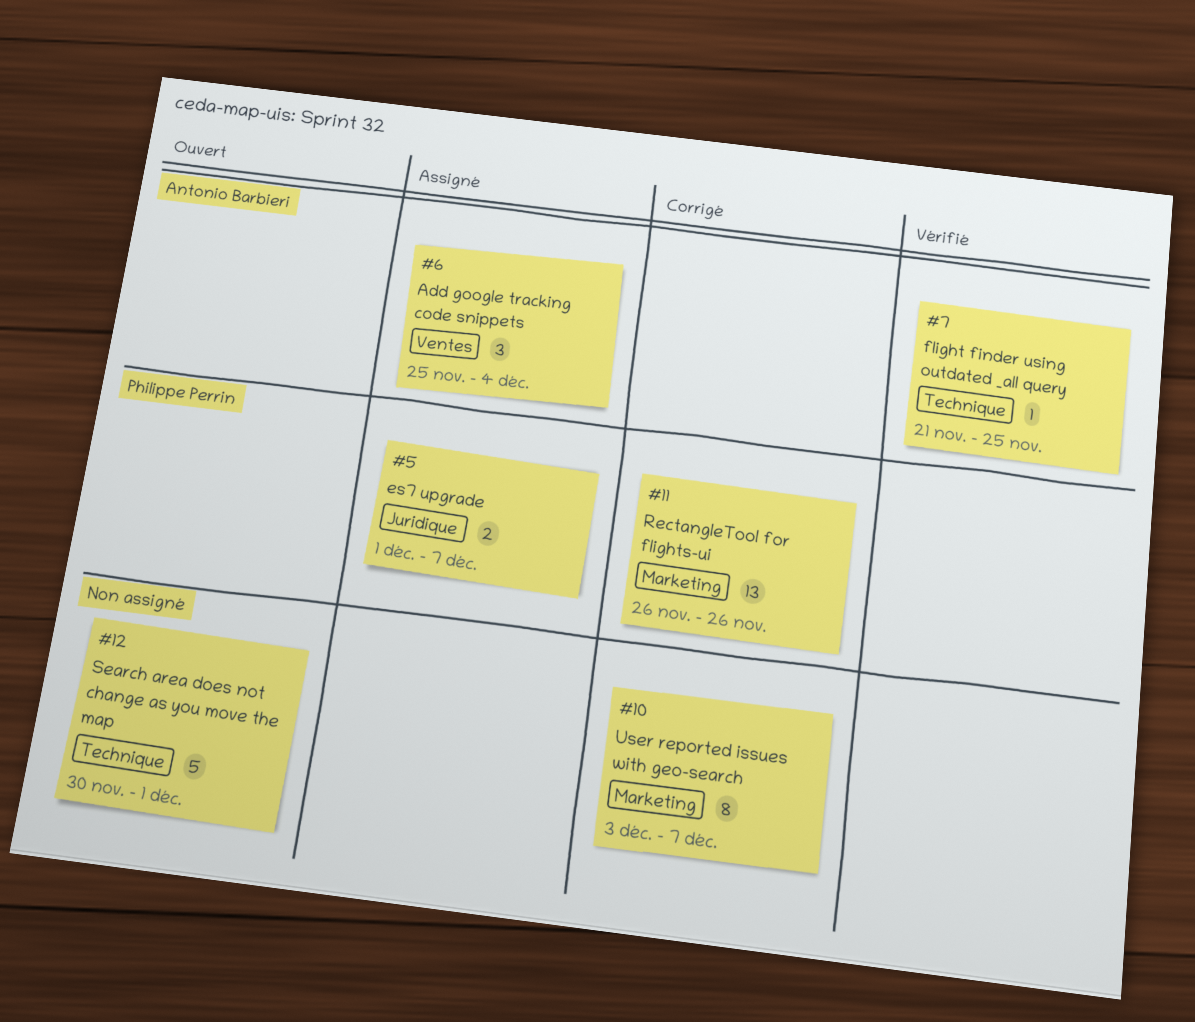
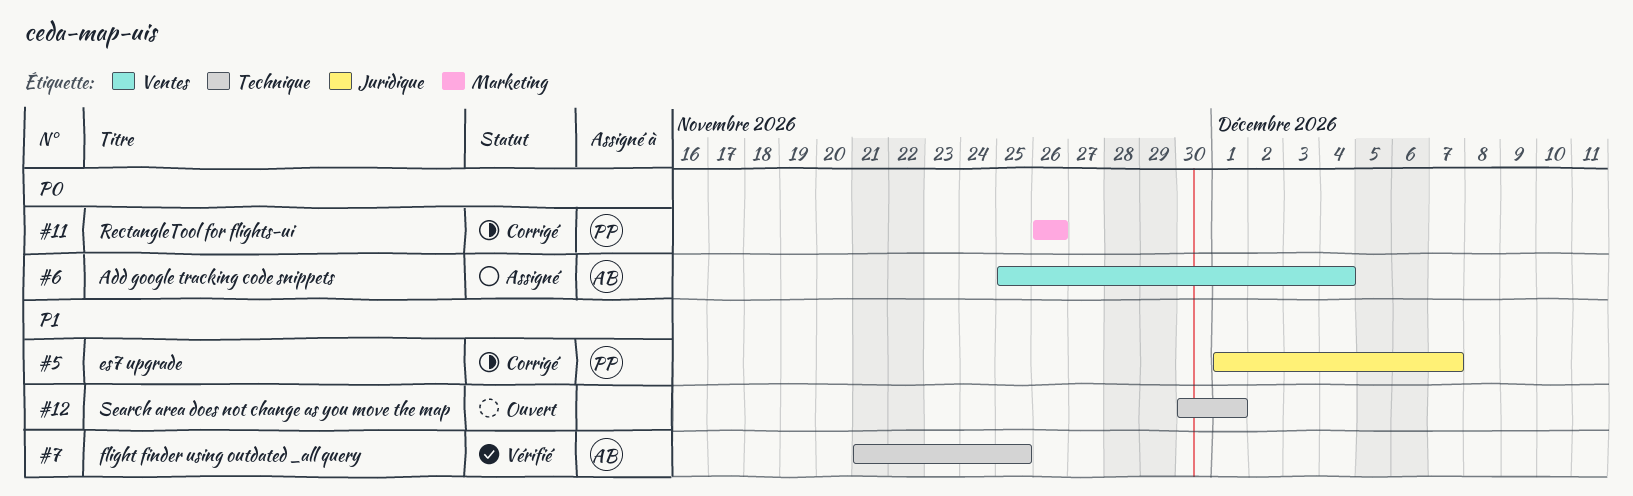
#5, status: Assigné -> Corrigé
#10: present -> none

